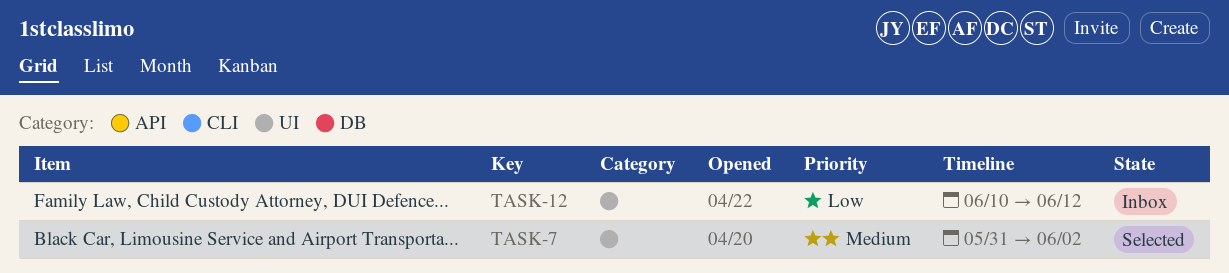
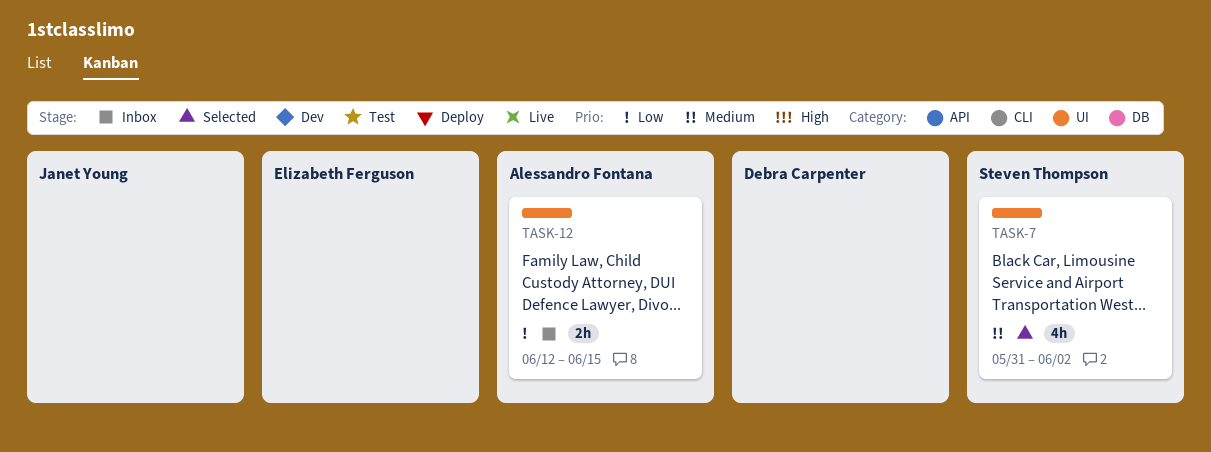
TASK-12, start: Jun 10 -> Jun 12
TASK-12, due: Jun 12 -> Jun 15

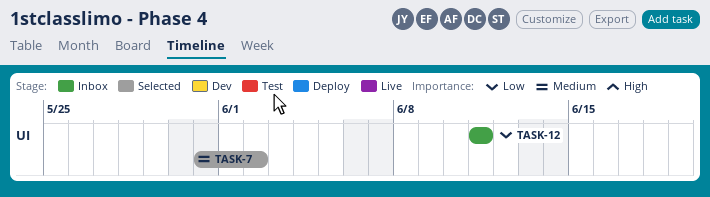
TASK-12, start: Jun 12 -> Jun 11
TASK-12, due: Jun 15 -> Jun 11

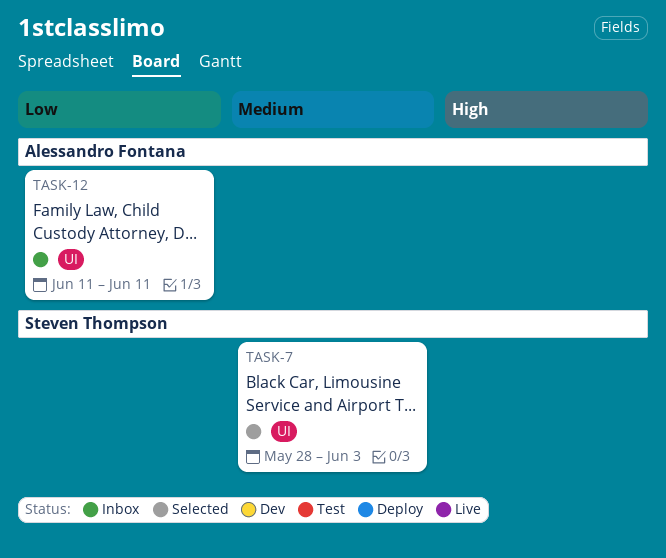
TASK-7, start: May 31 -> May 28
TASK-7, due: Jun 2 -> Jun 3

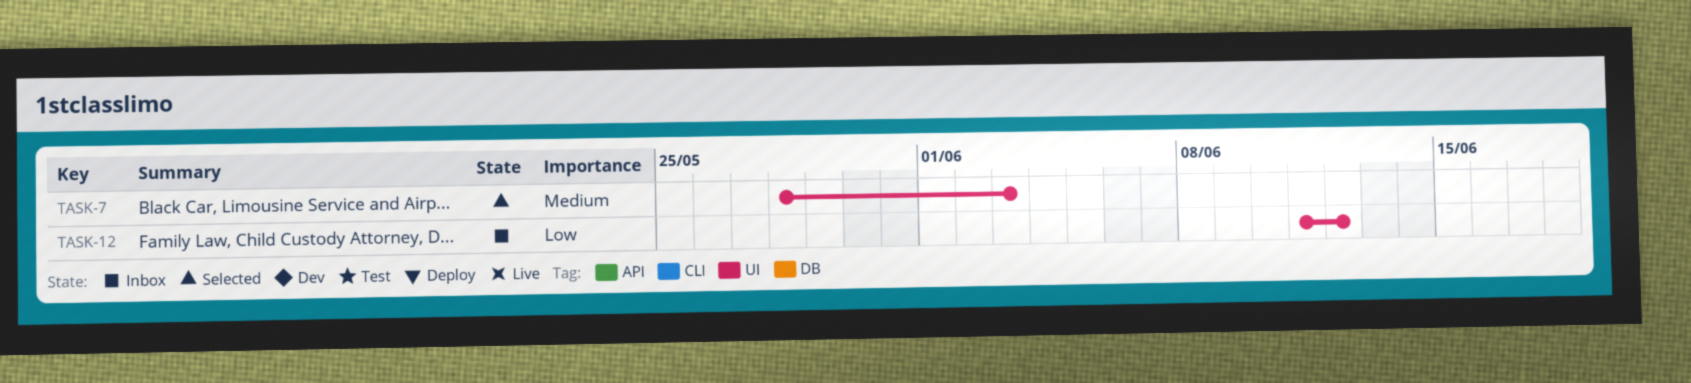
TASK-12, due: Jun 11 -> Jun 12

